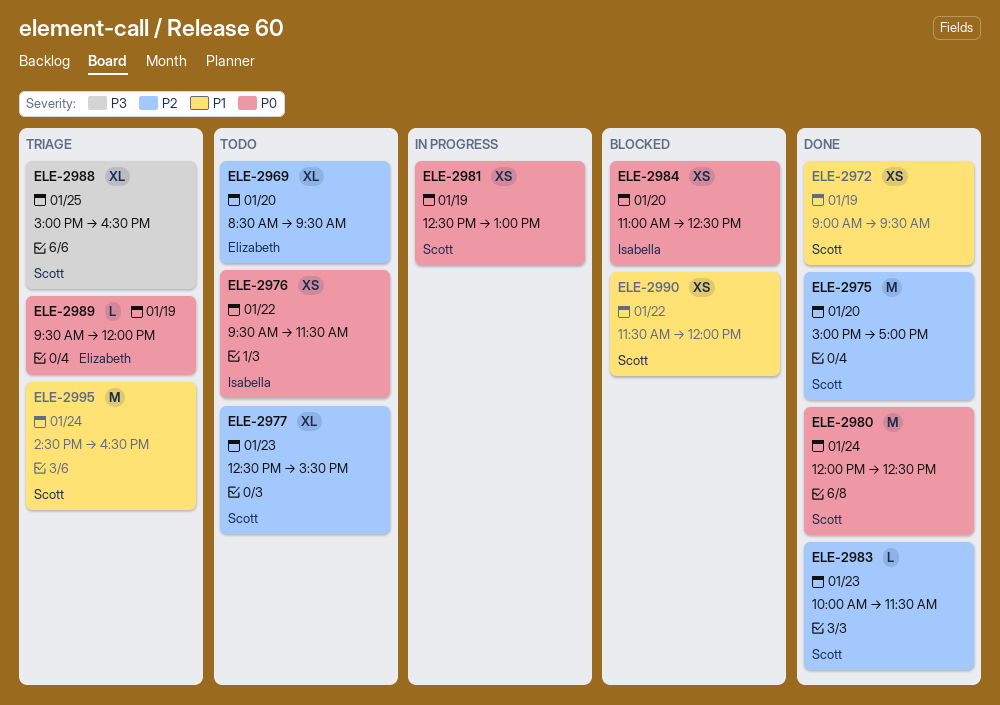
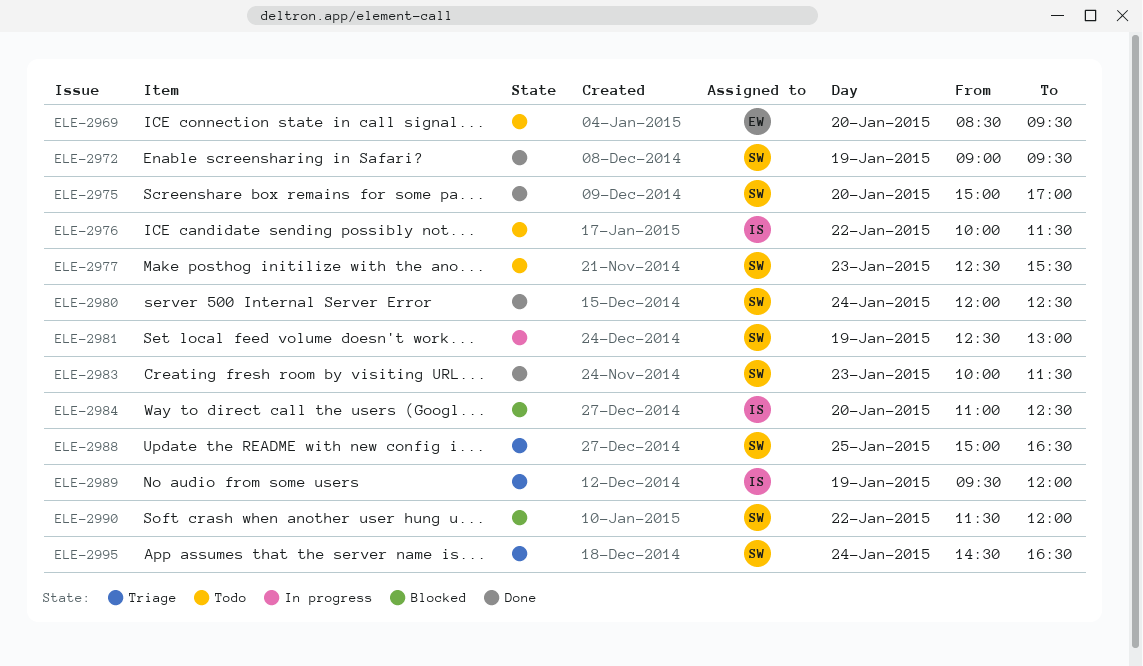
ELE-2976, begins: 09:30 -> 10:00
ELE-2989, owner: Elizabeth -> Isabella

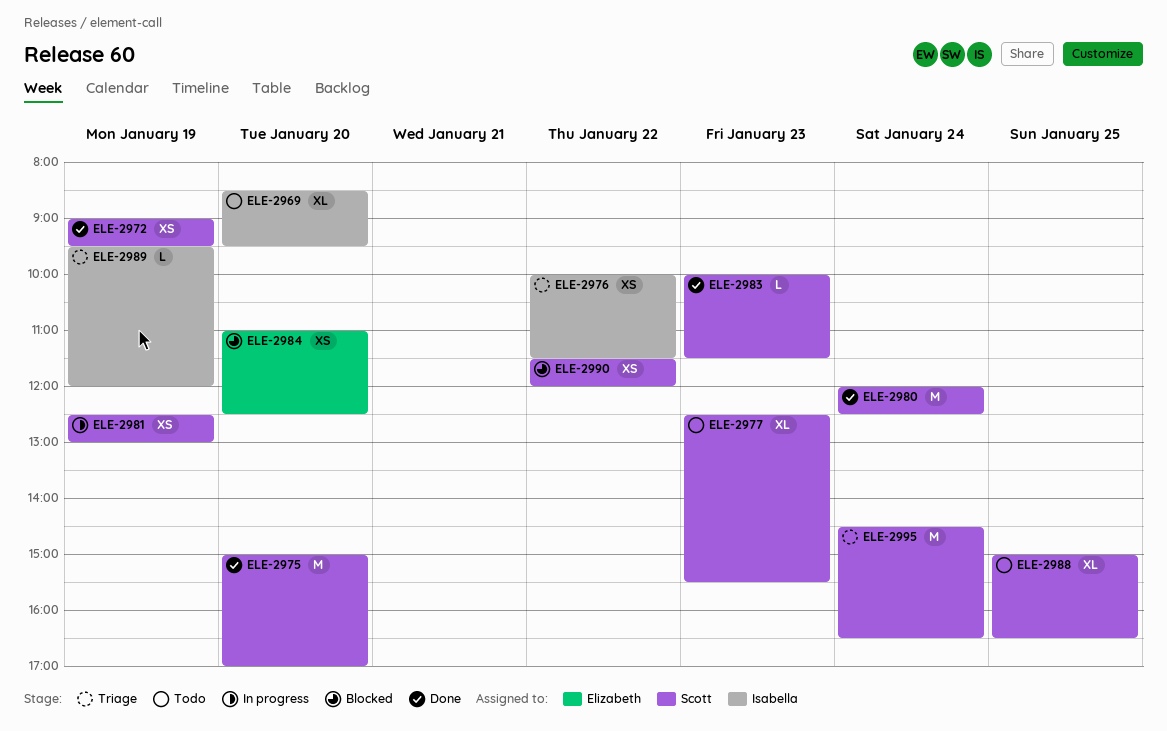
ELE-2969, owner: Elizabeth -> Isabella
ELE-2976, status: Todo -> Triage
ELE-2984, owner: Isabella -> Elizabeth
ELE-2988, status: Triage -> Todo

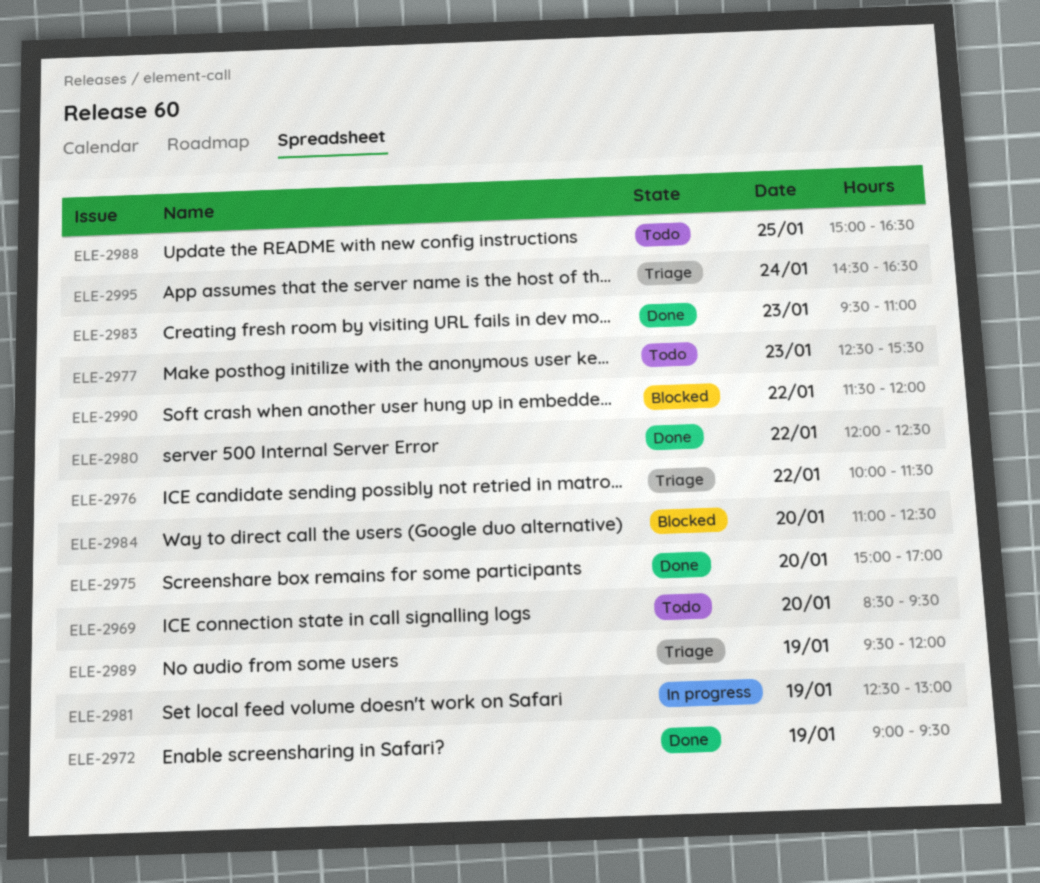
ELE-2980, day: Jan 24 -> Jan 22
ELE-2983, begins: 10:00 -> 09:30
ELE-2983, ends: 11:30 -> 11:00

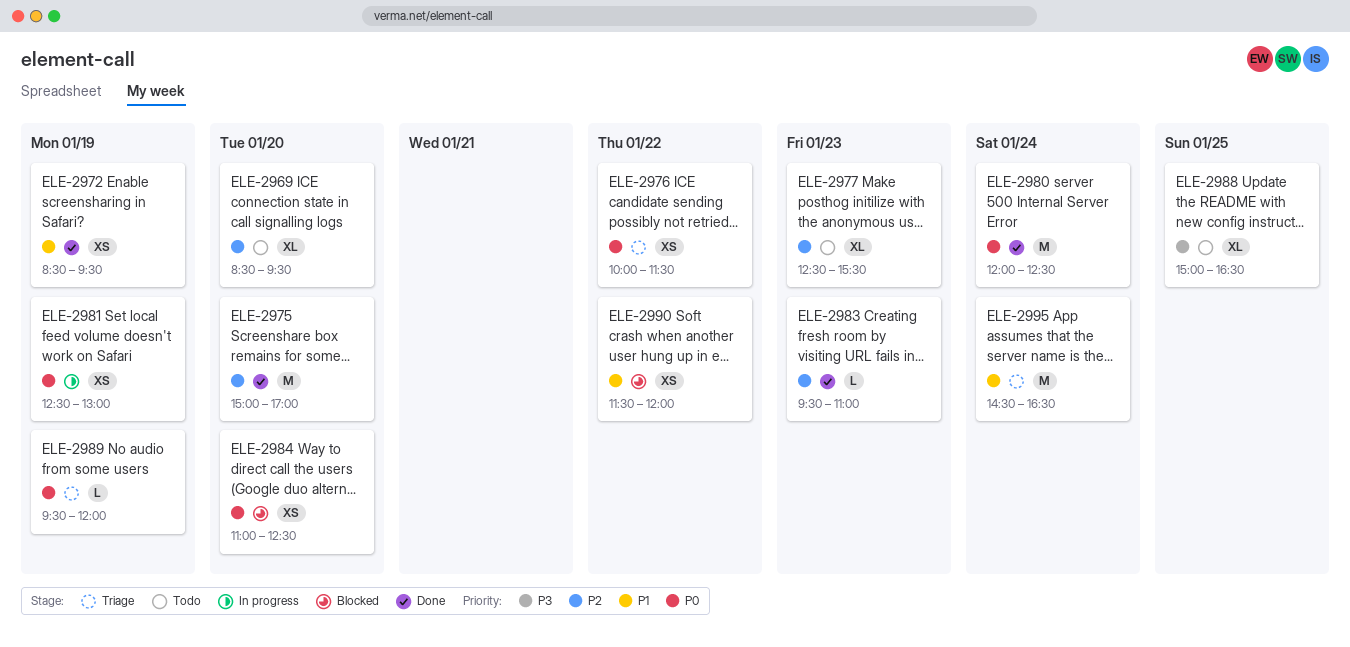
ELE-2972, begins: 09:00 -> 08:30
ELE-2980, day: Jan 22 -> Jan 24

